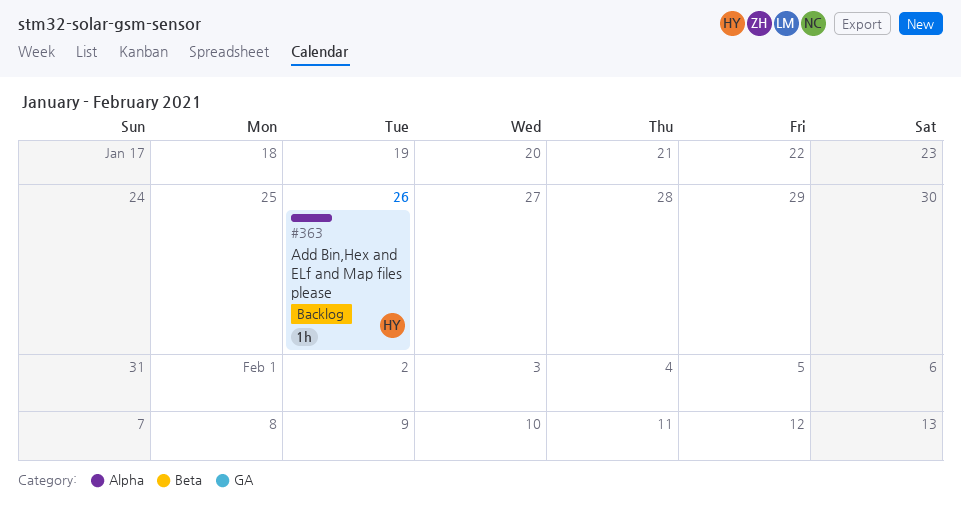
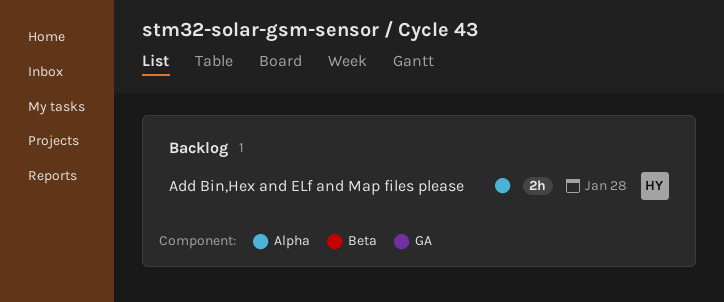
Add Bin,Hex and ELf and Map files please, estimate: 1h -> 2h
Add Bin,Hex and ELf and Map files please, due: Jan 26 -> Jan 28

